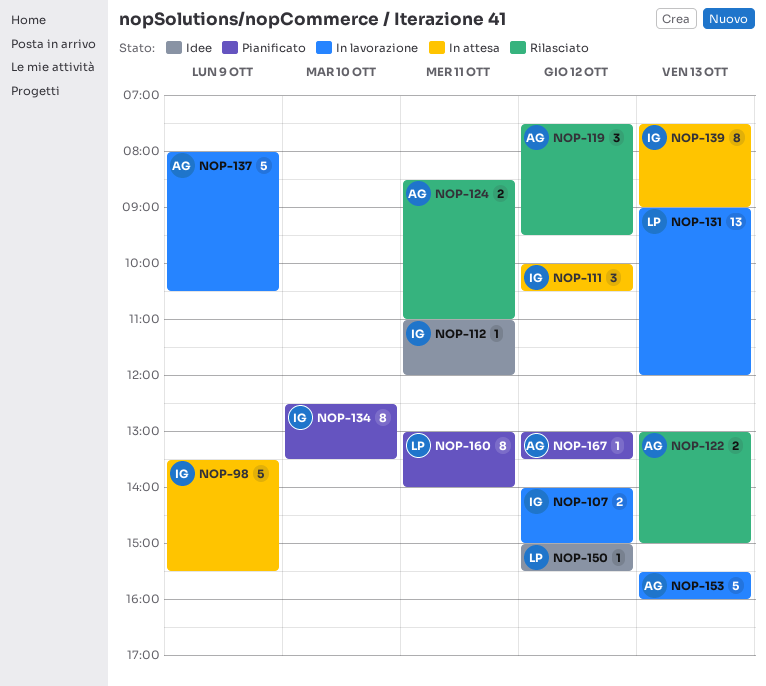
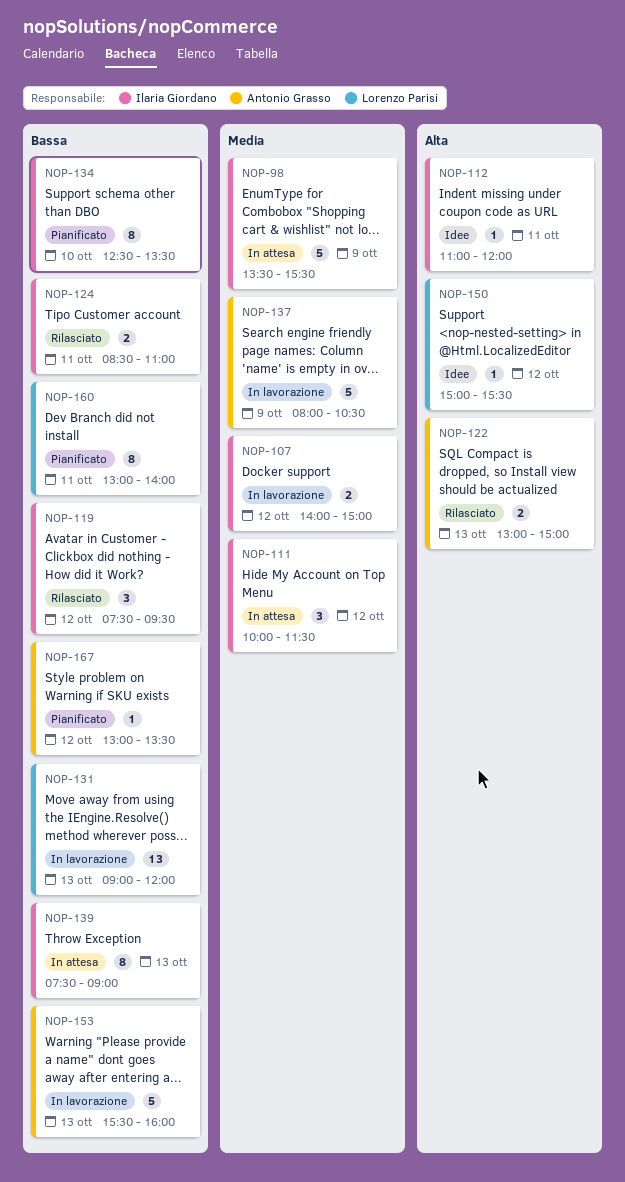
NOP-111, ends: 10:30 -> 11:30
NOP-119, owner: Antonio Grasso -> Ilaria Giordano
NOP-124, owner: Antonio Grasso -> Ilaria Giordano

